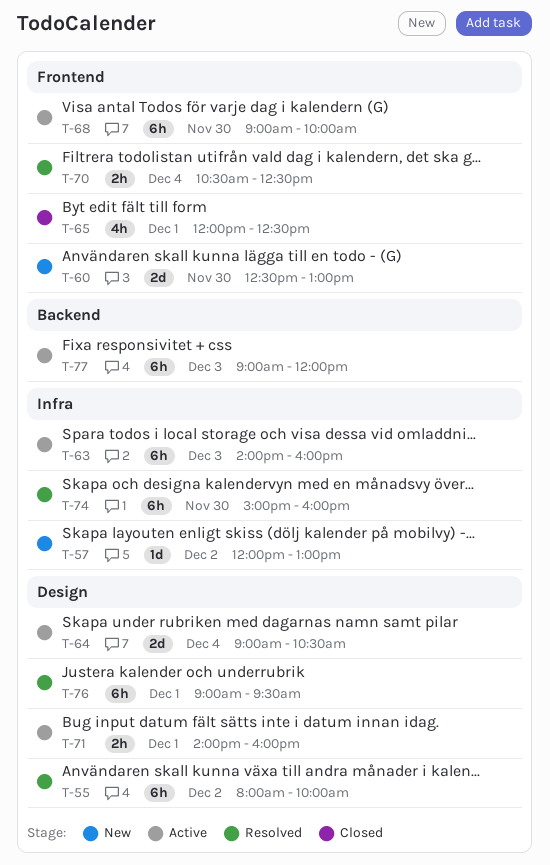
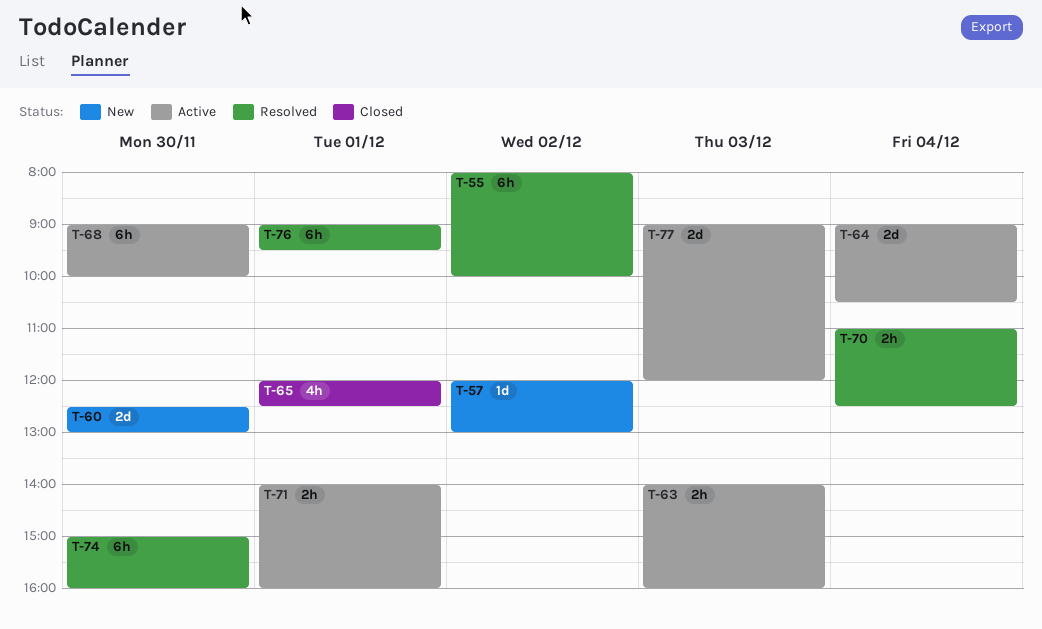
T-63, estimate: 6h -> 2h
T-70, begins: 10:30 -> 11:00
T-77, estimate: 6h -> 2d

